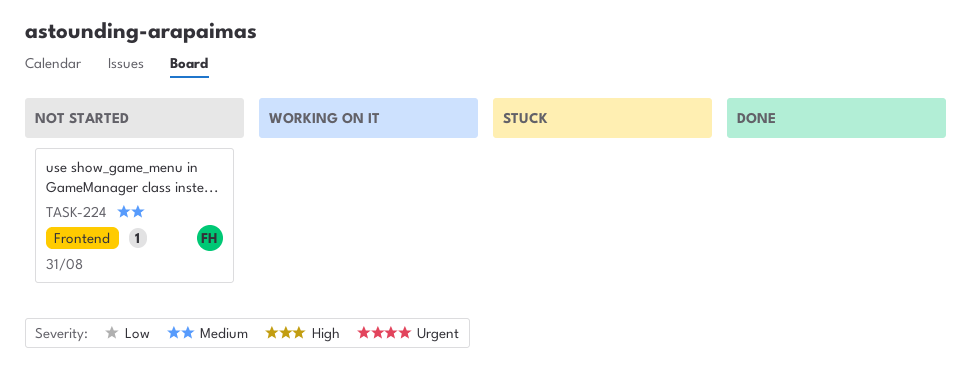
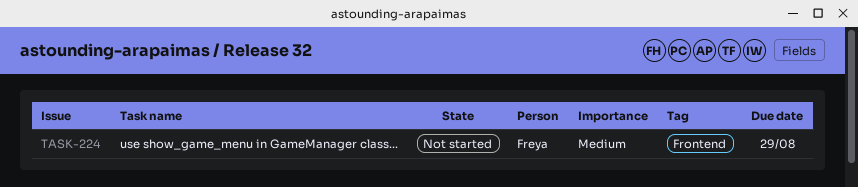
TASK-224, due: Aug 31 -> Aug 29

